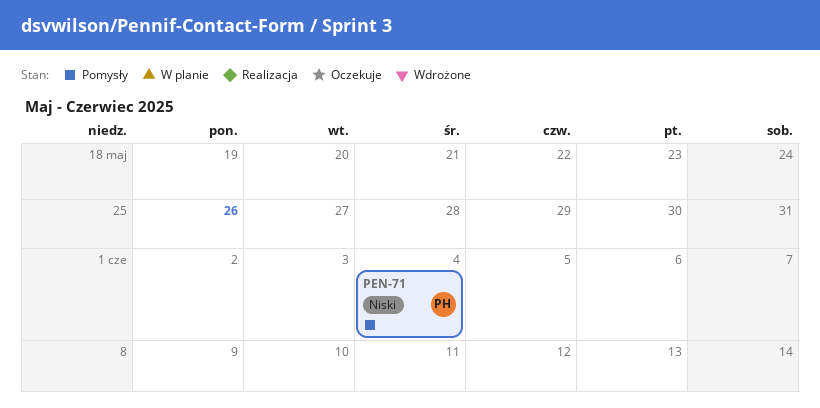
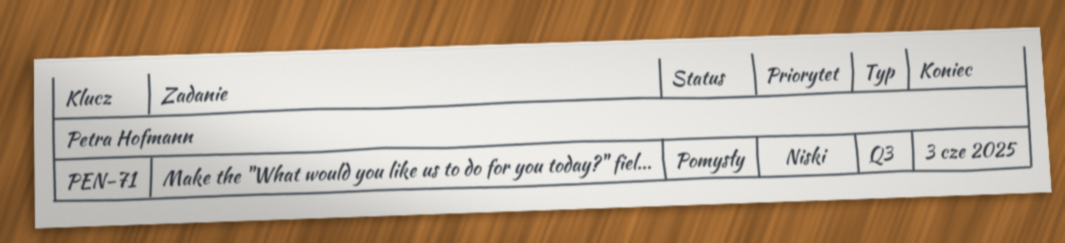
PEN-71, due: Jun 4 -> Jun 3

